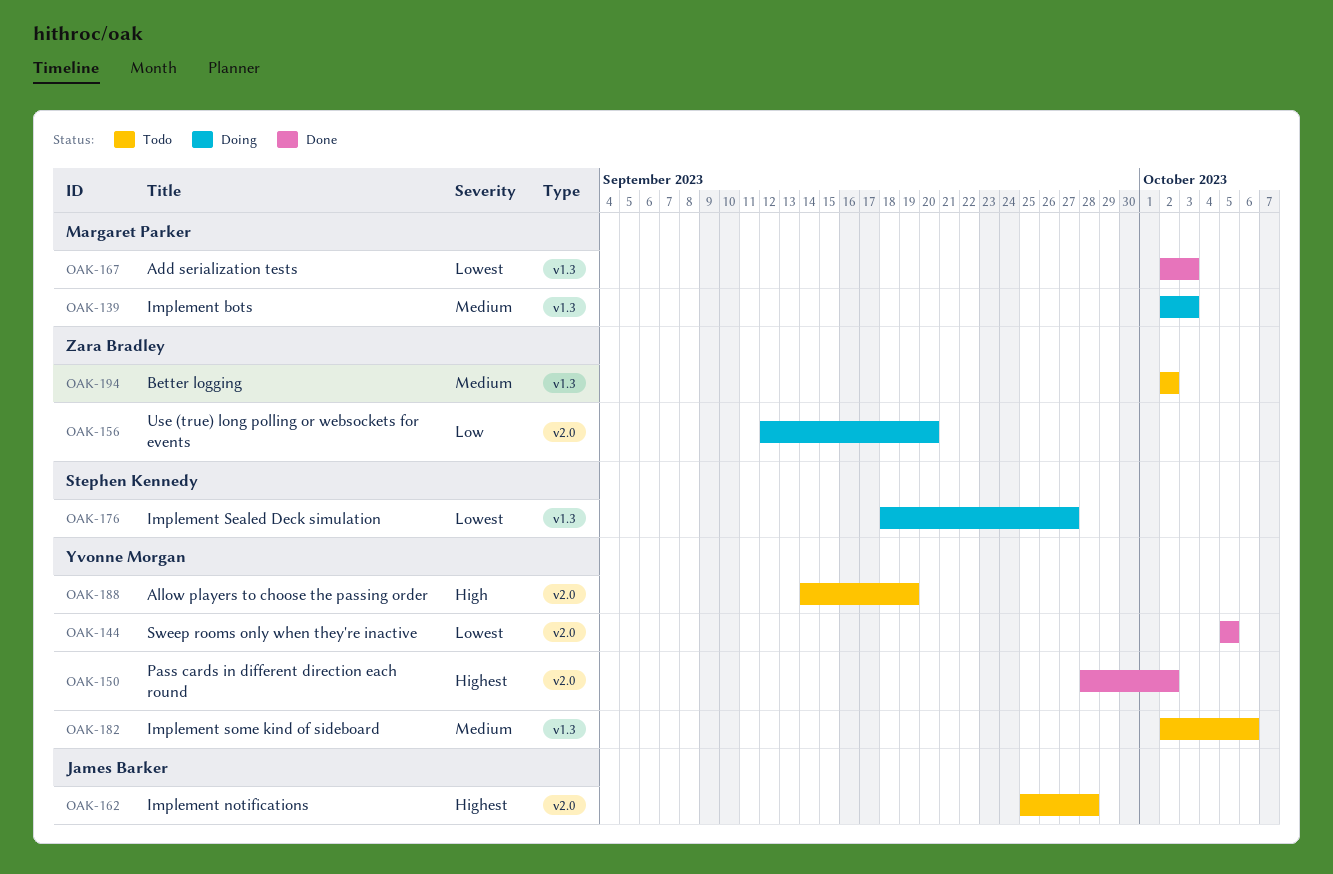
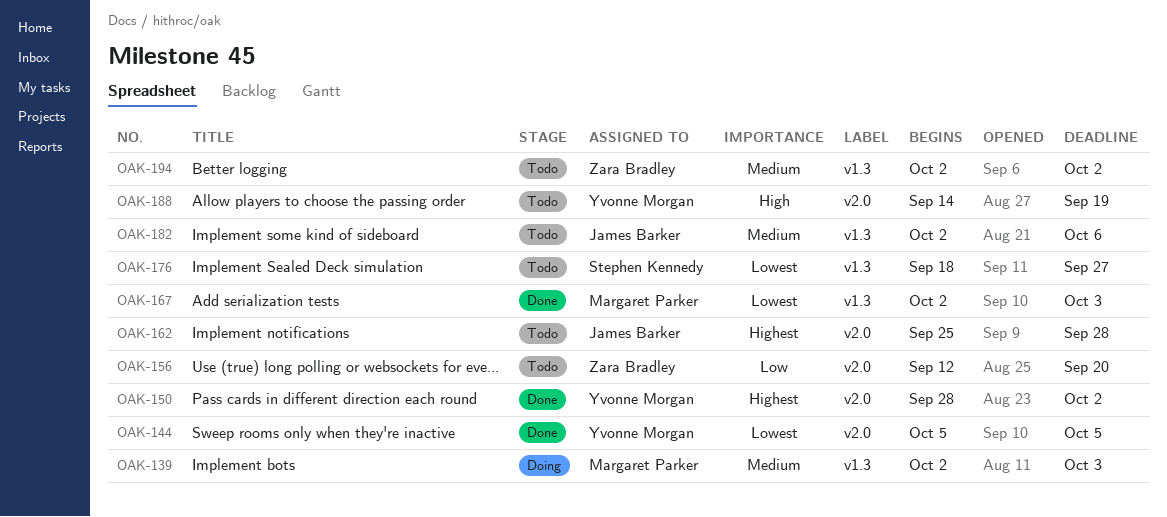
OAK-156, status: Doing -> Todo
OAK-176, status: Doing -> Todo
OAK-182, owner: Yvonne Morgan -> James Barker

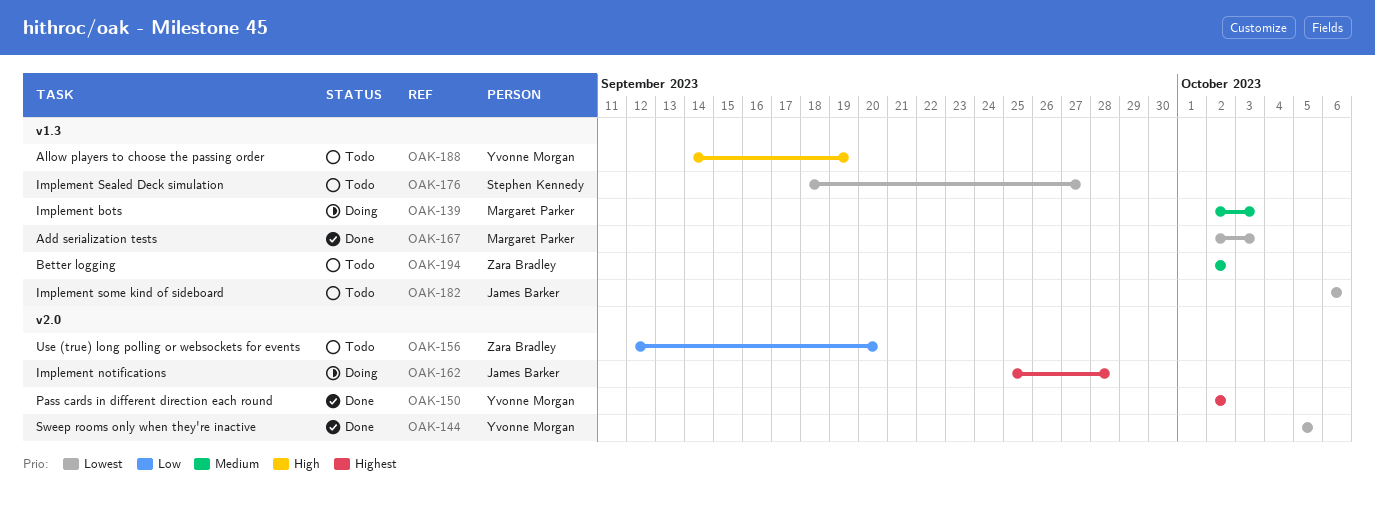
OAK-150, start: Sep 28 -> Oct 2
OAK-162, status: Todo -> Doing
OAK-182, priority: Medium -> Lowest
OAK-182, start: Oct 2 -> Oct 6
OAK-188, label: v2.0 -> v1.3

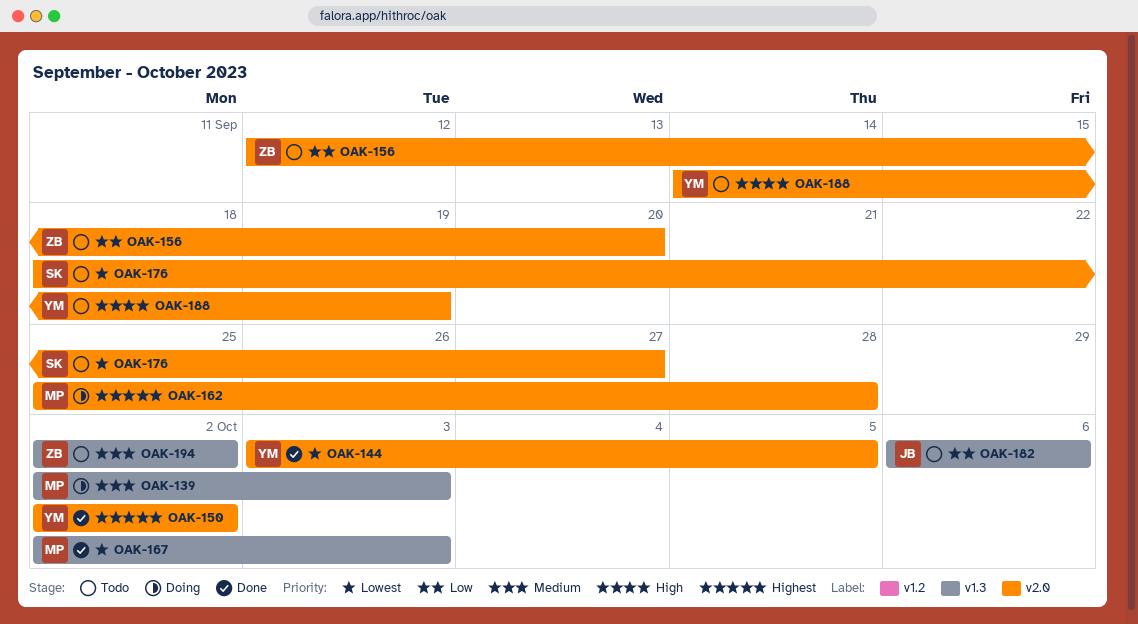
OAK-144, start: Oct 5 -> Oct 3
OAK-162, owner: James Barker -> Margaret Parker
OAK-176, label: v1.3 -> v2.0
OAK-182, priority: Lowest -> Low
OAK-188, label: v1.3 -> v2.0

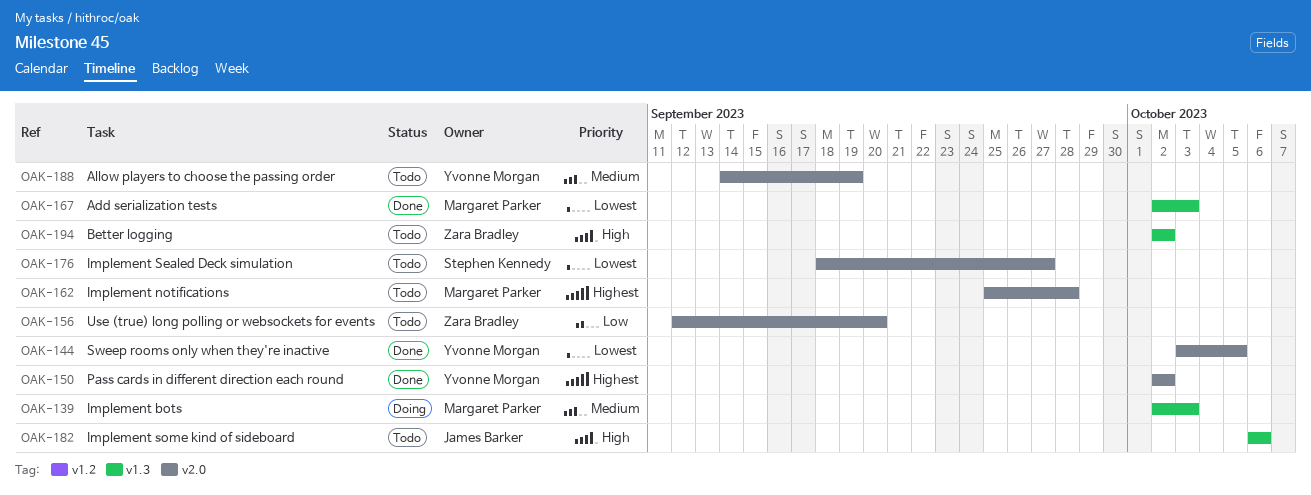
OAK-162, status: Doing -> Todo
OAK-182, priority: Low -> High
OAK-188, priority: High -> Medium
OAK-194, priority: Medium -> High

